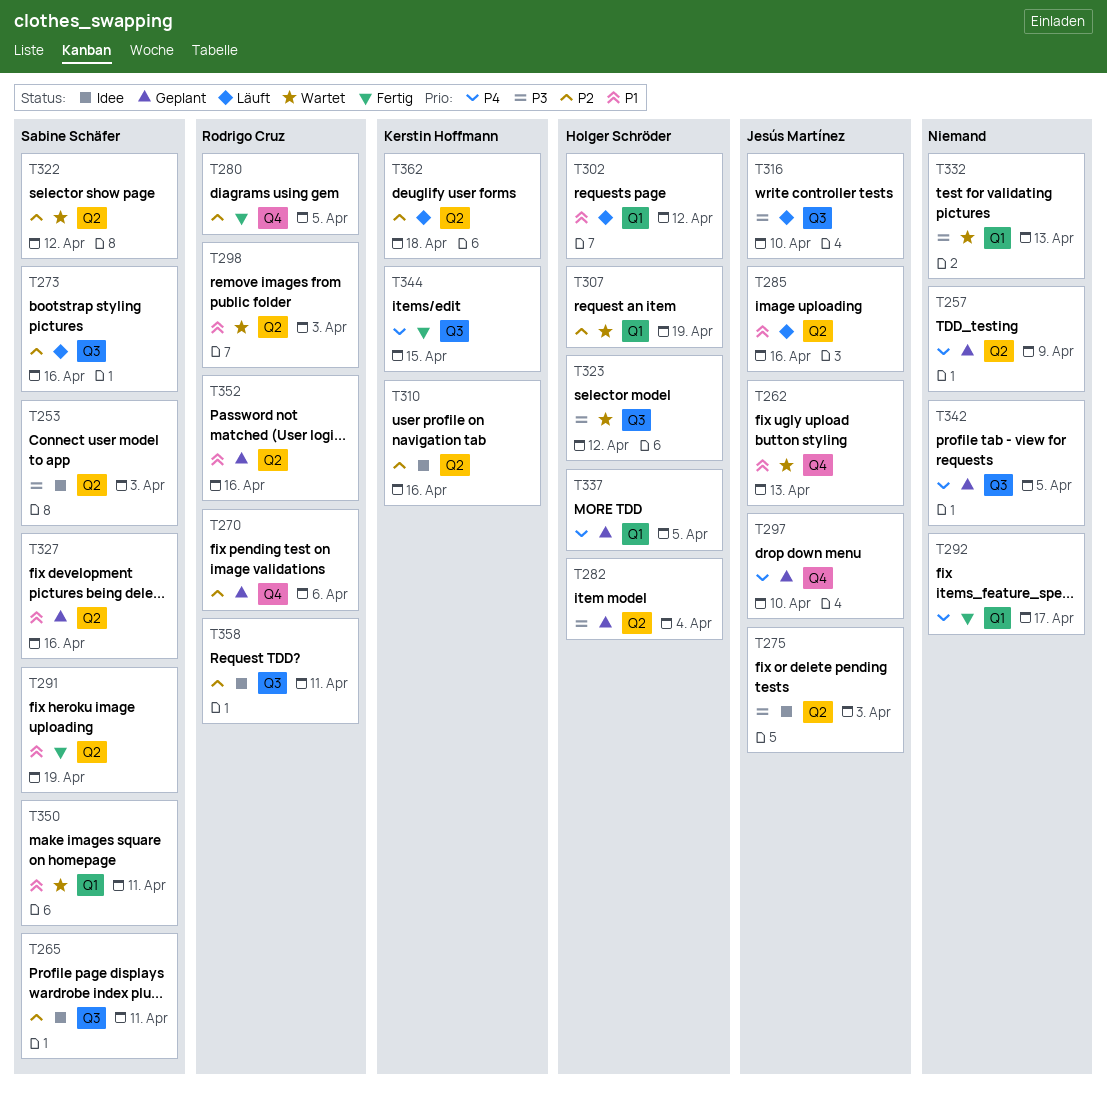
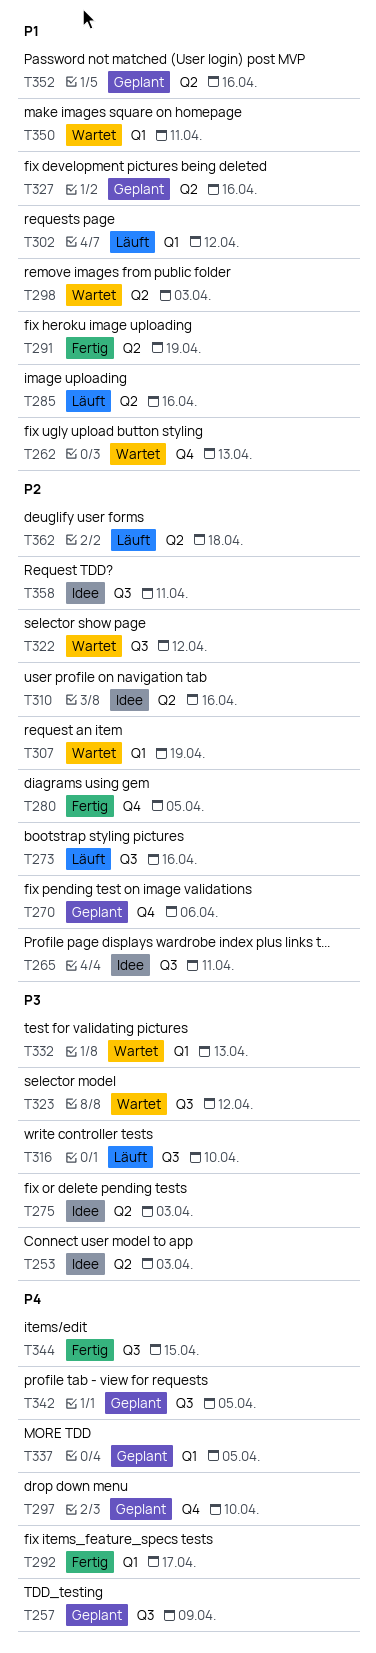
T257, label: Q2 -> Q3
T282: present -> none
T322, label: Q2 -> Q3

